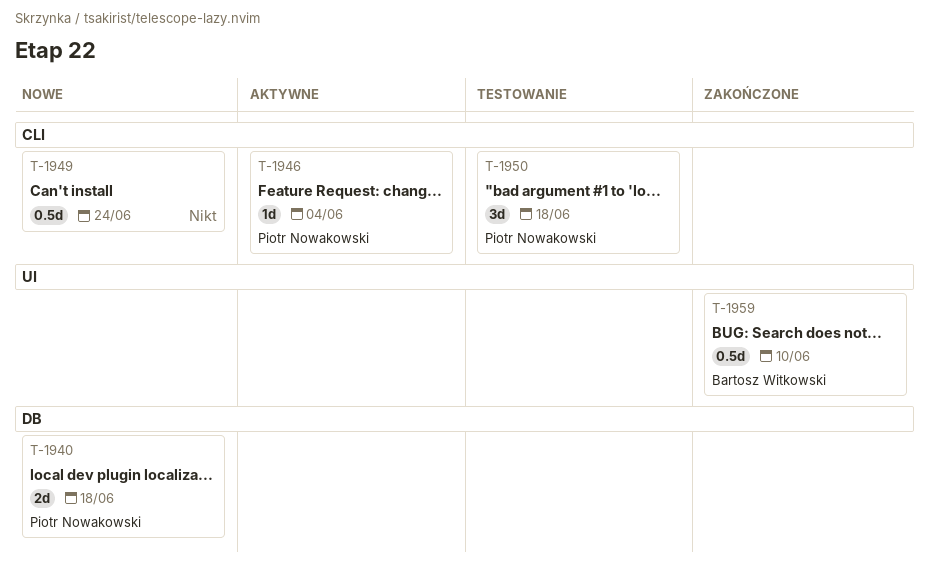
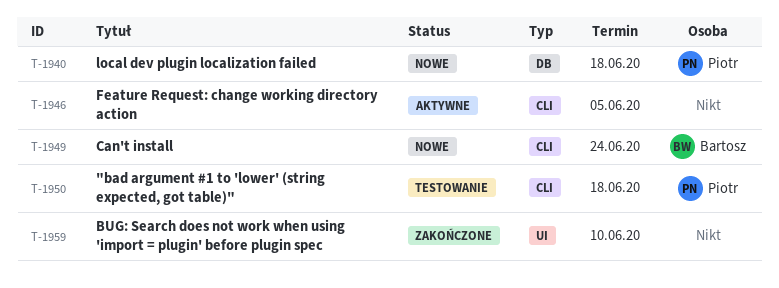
T-1946, owner: Piotr Nowakowski -> none
T-1946, due: Jun 4 -> Jun 5
T-1949, owner: none -> Bartosz Witkowski
T-1959, owner: Bartosz Witkowski -> none

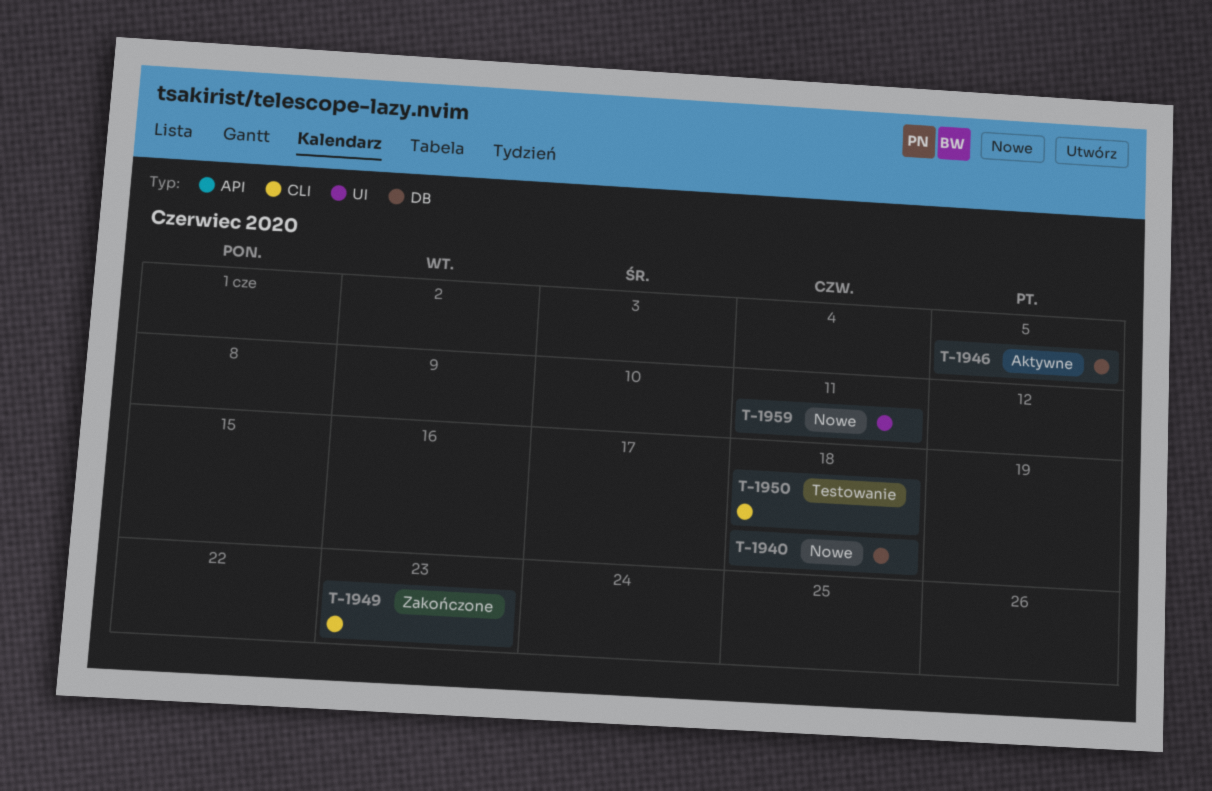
T-1946, label: CLI -> DB
T-1949, status: Nowe -> Zakończone
T-1949, due: Jun 24 -> Jun 23
T-1959, status: Zakończone -> Nowe
T-1959, due: Jun 10 -> Jun 11

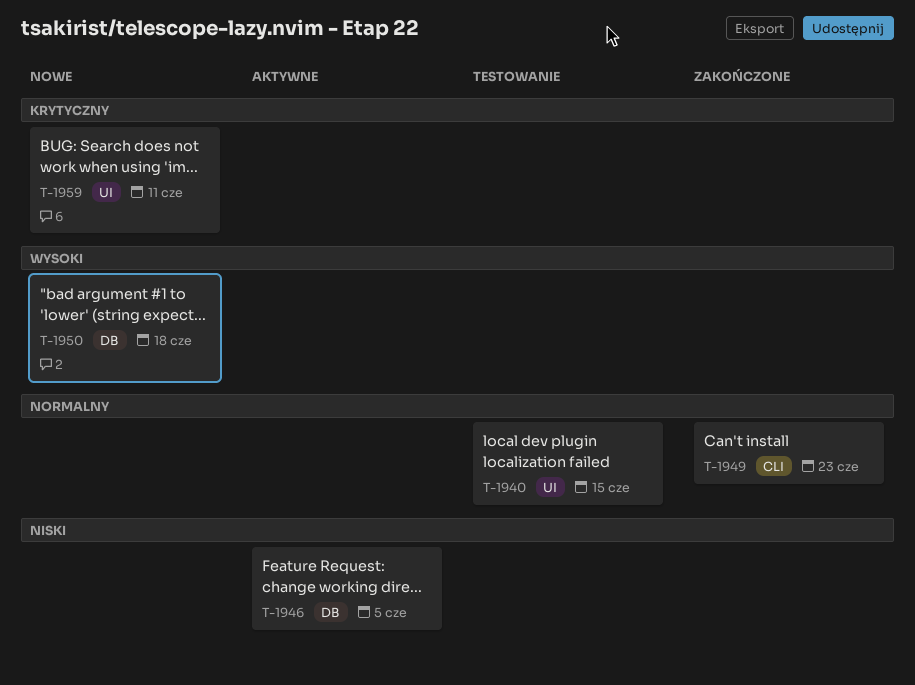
T-1940, status: Nowe -> Testowanie
T-1940, label: DB -> UI
T-1940, due: Jun 18 -> Jun 15
T-1950, status: Testowanie -> Nowe
T-1950, label: CLI -> DB

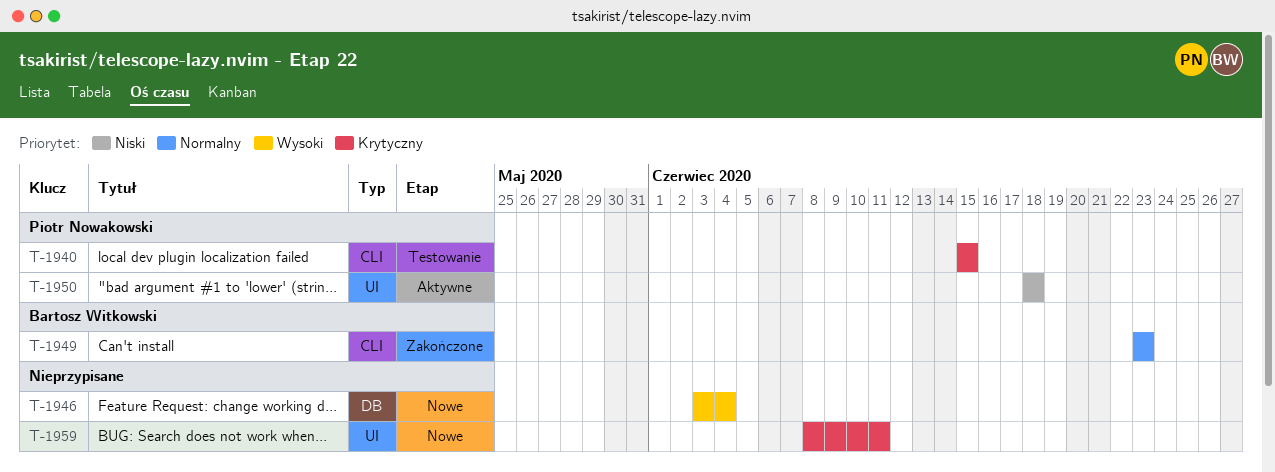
T-1940, priority: Normalny -> Krytyczny
T-1940, label: UI -> CLI
T-1946, status: Aktywne -> Nowe
T-1946, priority: Niski -> Wysoki
T-1946, due: Jun 5 -> Jun 4
T-1950, status: Nowe -> Aktywne
T-1950, priority: Wysoki -> Niski
T-1950, label: DB -> UI

